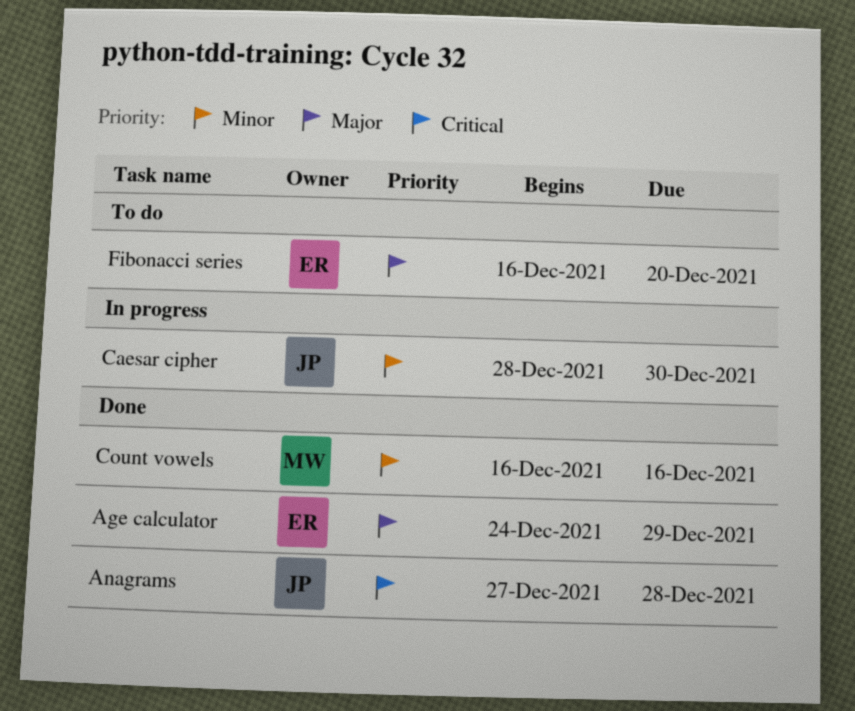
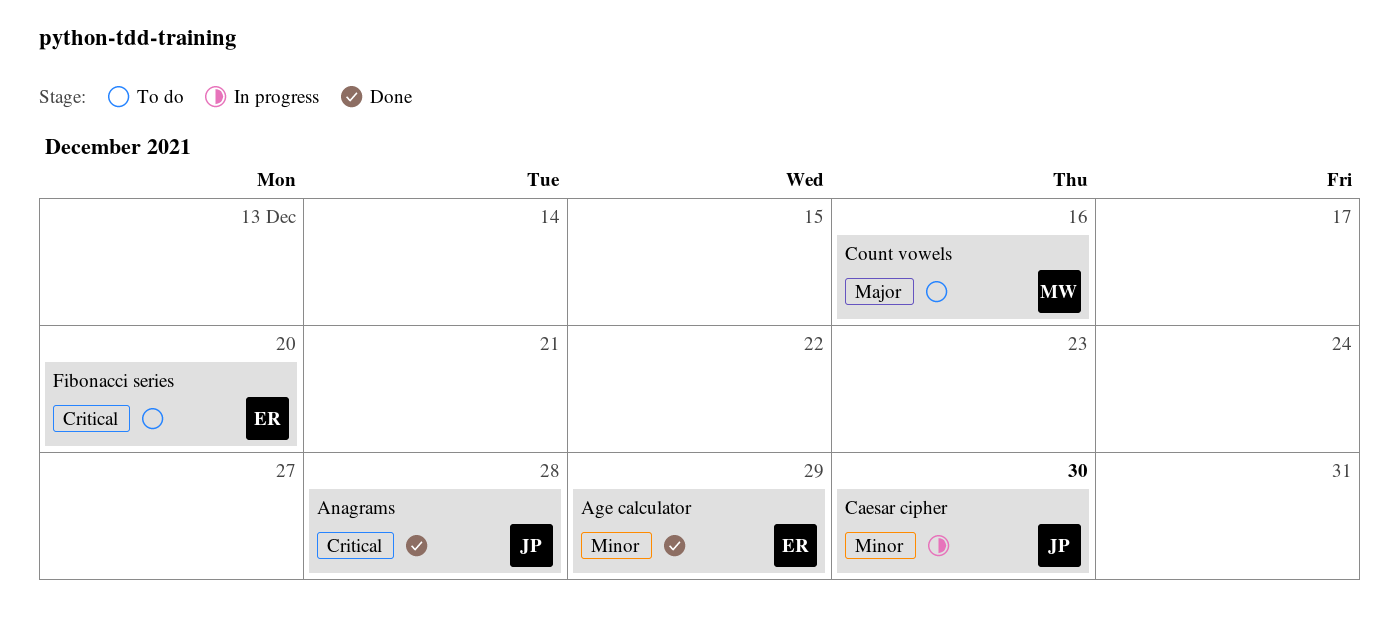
Age calculator, priority: Major -> Minor
Count vowels, status: Done -> To do
Count vowels, priority: Minor -> Major
Fibonacci series, priority: Major -> Critical

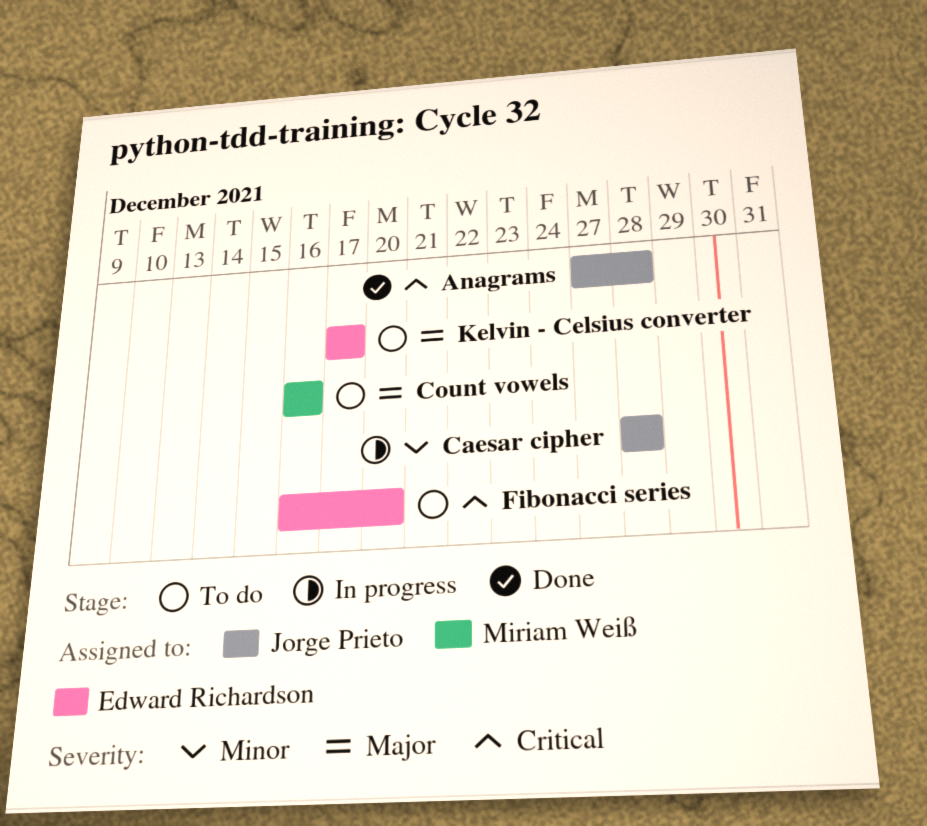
Age calculator: present -> none
Caesar cipher, due: Dec 30 -> Dec 28
Kelvin - Celsius converter: none -> present

